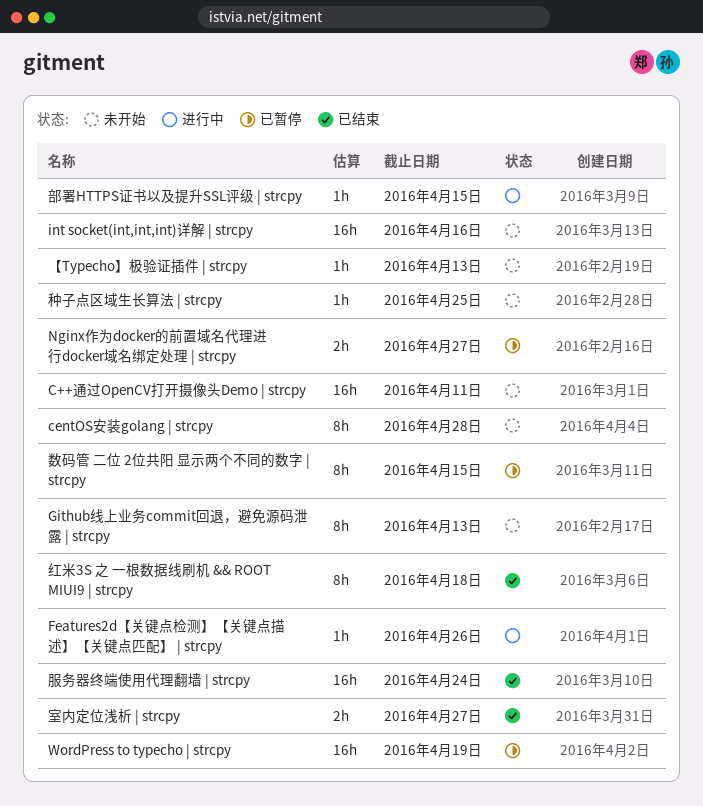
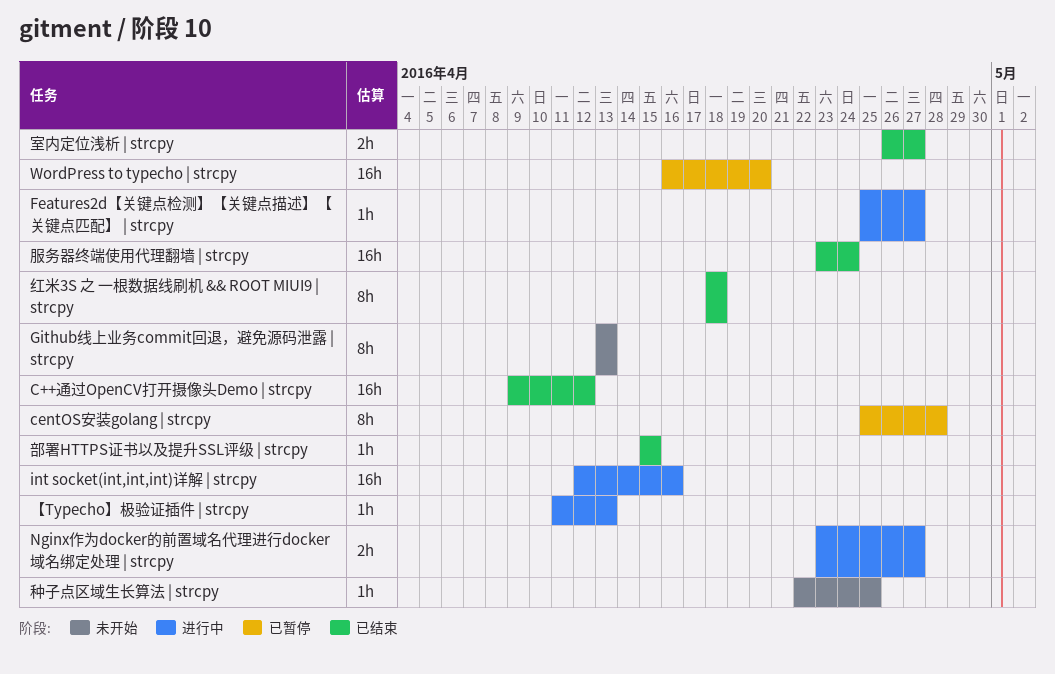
C++通过OpenCV打开摄像头Demo | strcpy, status: 未开始 -> 已结束
C++通过OpenCV打开摄像头Demo | strcpy, due: Apr 11 -> Apr 12
centOS安装golang | strcpy, status: 未开始 -> 已暂停
Features2d【关键点检测】【关键点描述】【关键点匹配】 | strcpy, due: Apr 26 -> Apr 27
int socket(int,int,int)详解 | strcpy, status: 未开始 -> 进行中
Nginx作为docker的前置域名代理进行docker域名绑定处理 | strcpy, status: 已暂停 -> 进行中
WordPress to typecho | strcpy, due: Apr 19 -> Apr 20
【Typecho】极验证插件 | strcpy, status: 未开始 -> 进行中
数码管 二位 2位共阳 显示两个不同的数字 | strcpy: present -> none
部署HTTPS证书以及提升SSL评级 | strcpy, status: 进行中 -> 已结束

